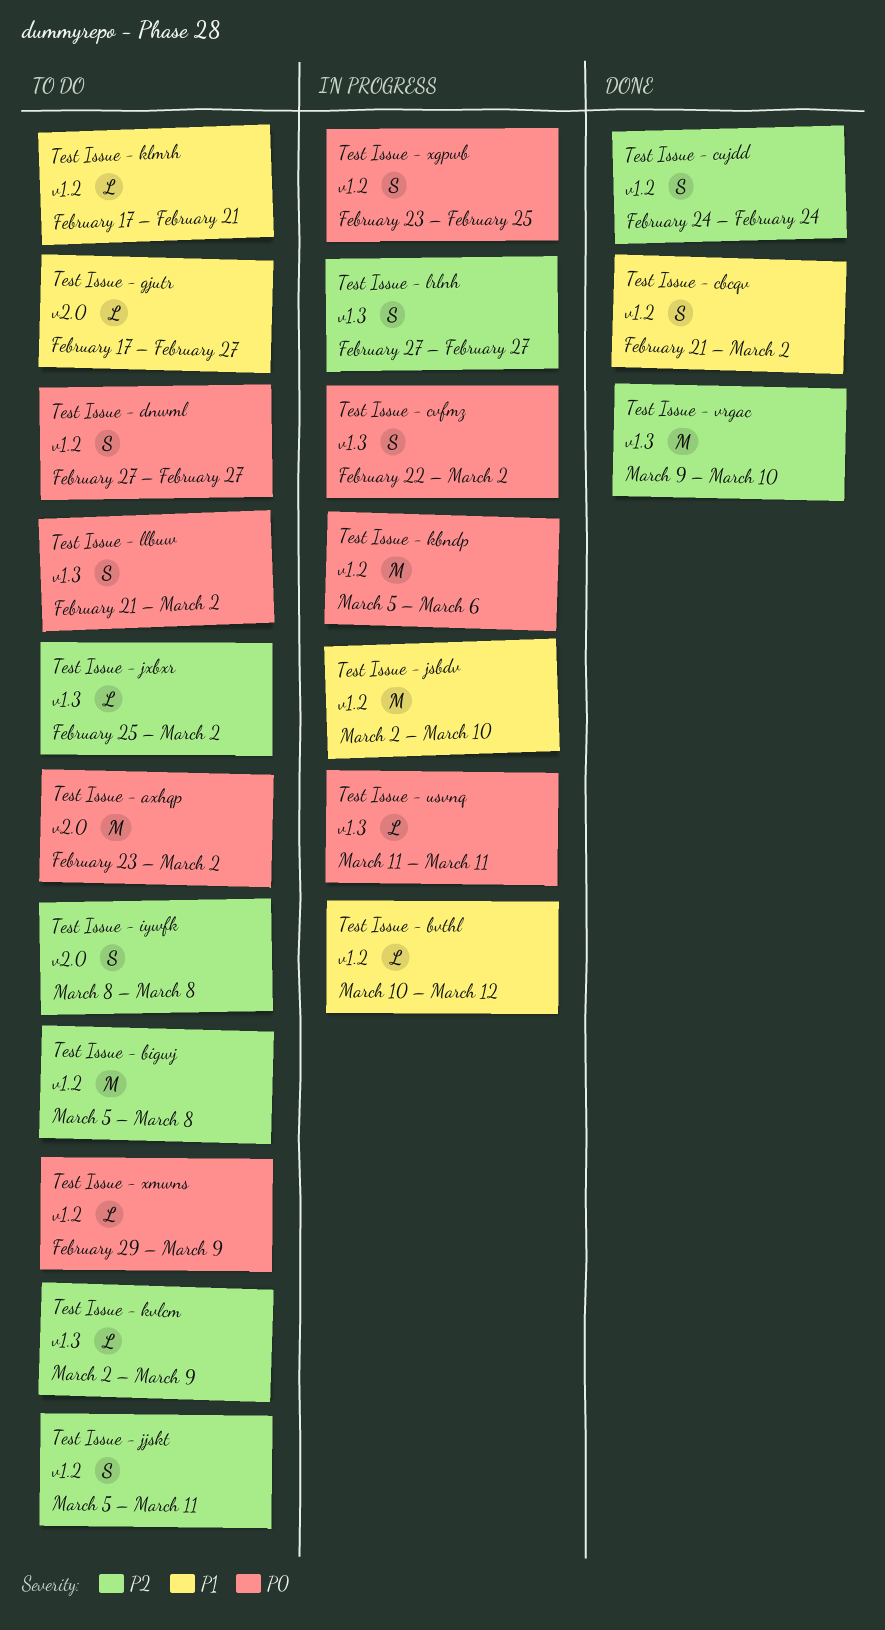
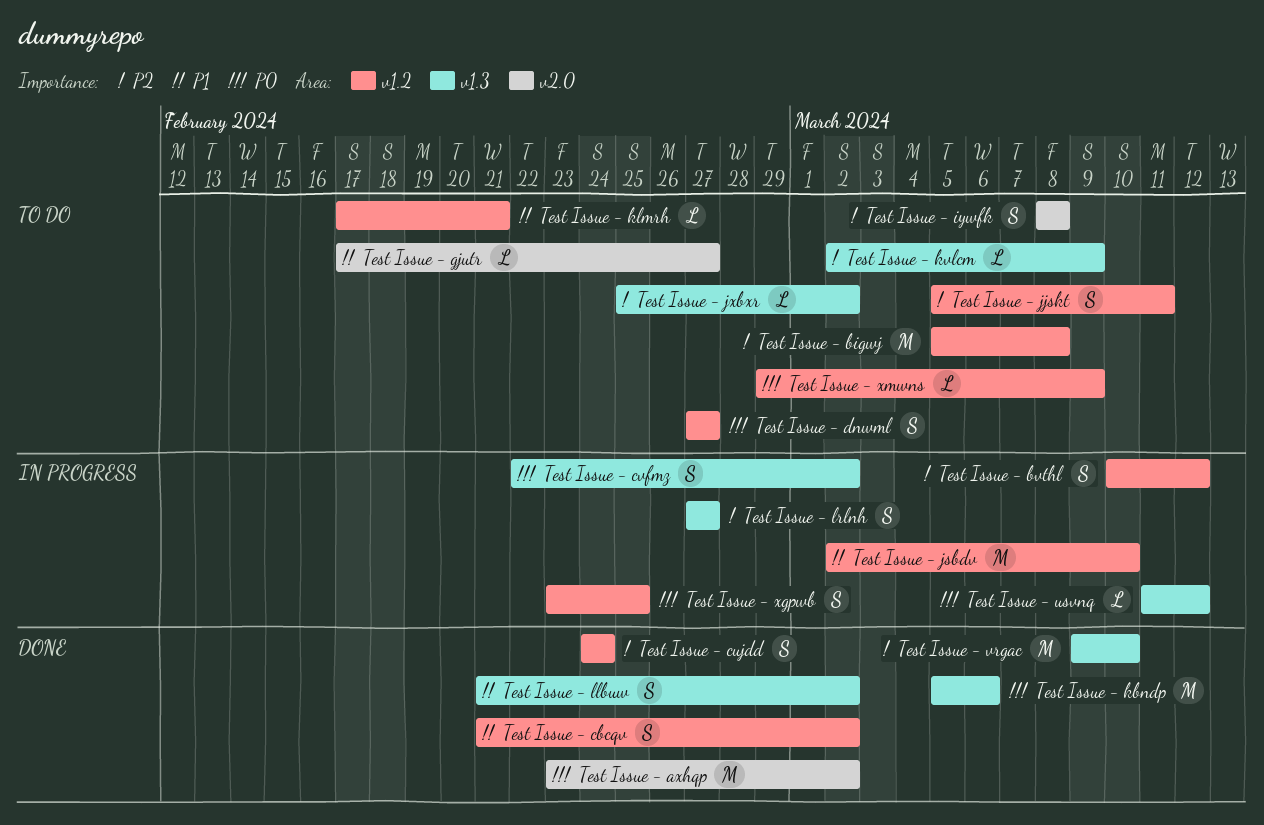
Test Issue - axhqp, status: To do -> Done
Test Issue - bvthl, priority: P1 -> P2
Test Issue - bvthl, estimate: L -> S
Test Issue - kbndp, status: In progress -> Done
Test Issue - kbndp, label: v1.2 -> v1.3
Test Issue - llbuw, status: To do -> Done
Test Issue - llbuw, priority: P0 -> P1
Test Issue - usvnq, due: Mar 11 -> Mar 12

